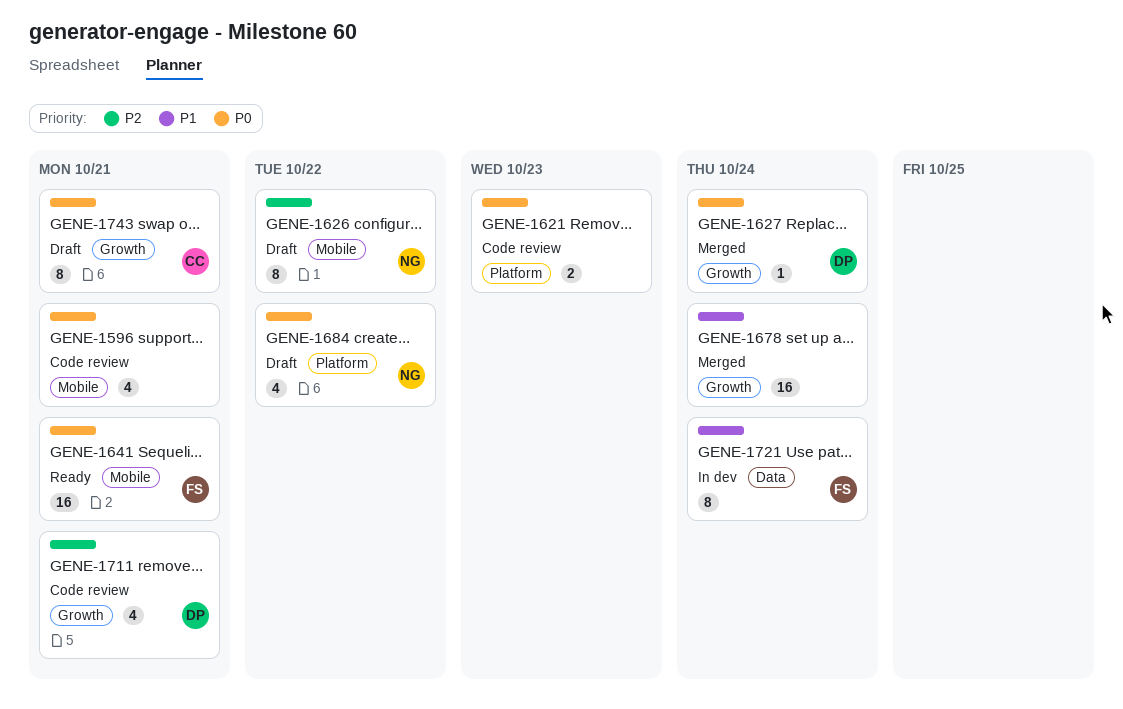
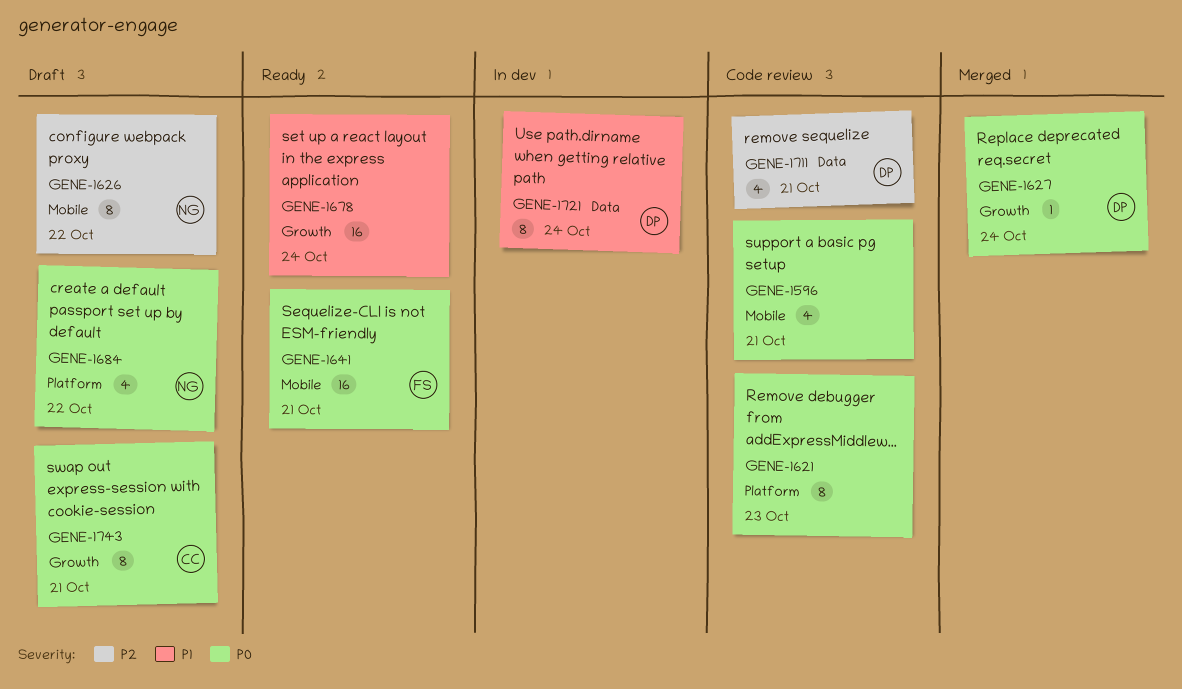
GENE-1621, estimate: 2 -> 8
GENE-1678, status: Merged -> Ready
GENE-1711, label: Growth -> Data
GENE-1721, owner: FS -> DP

